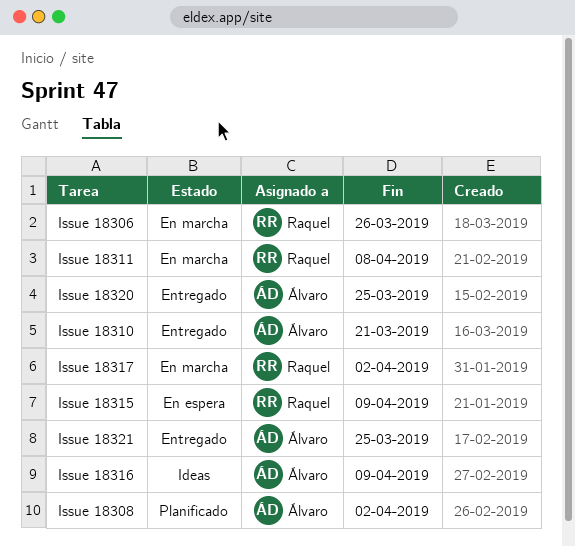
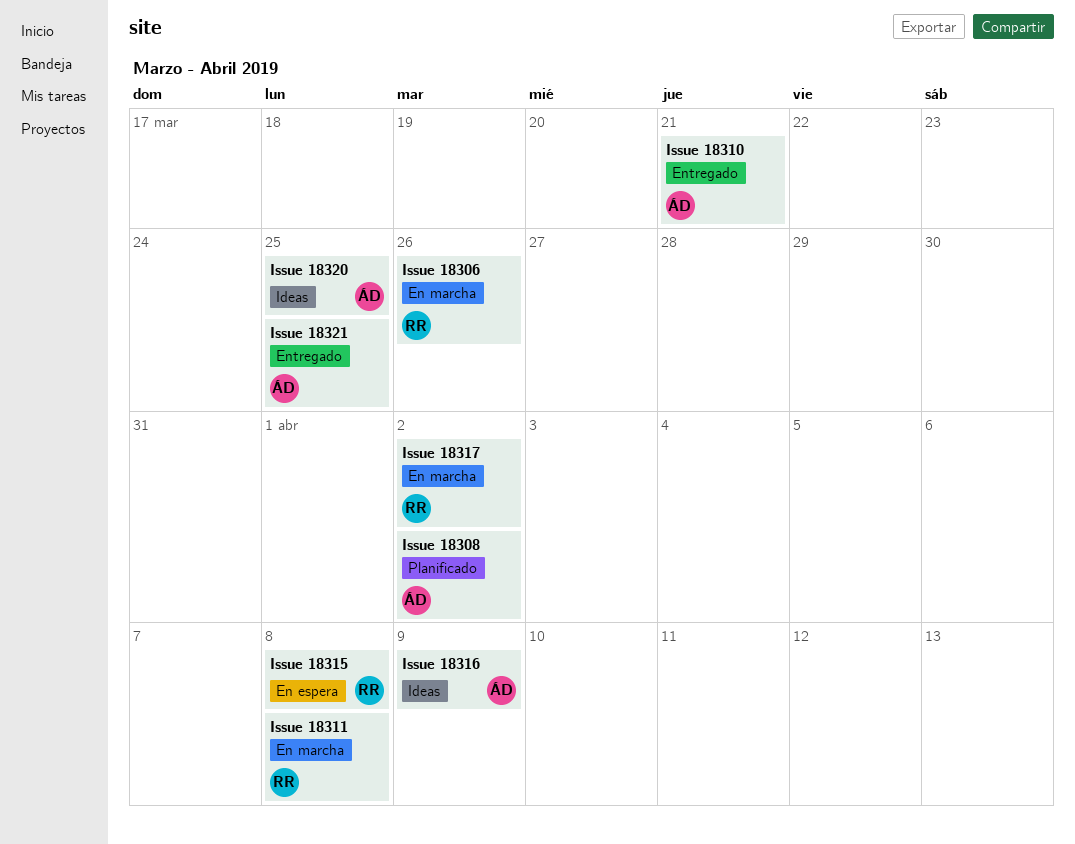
Issue 18315, due: Apr 9 -> Apr 8
Issue 18320, status: Entregado -> Ideas

